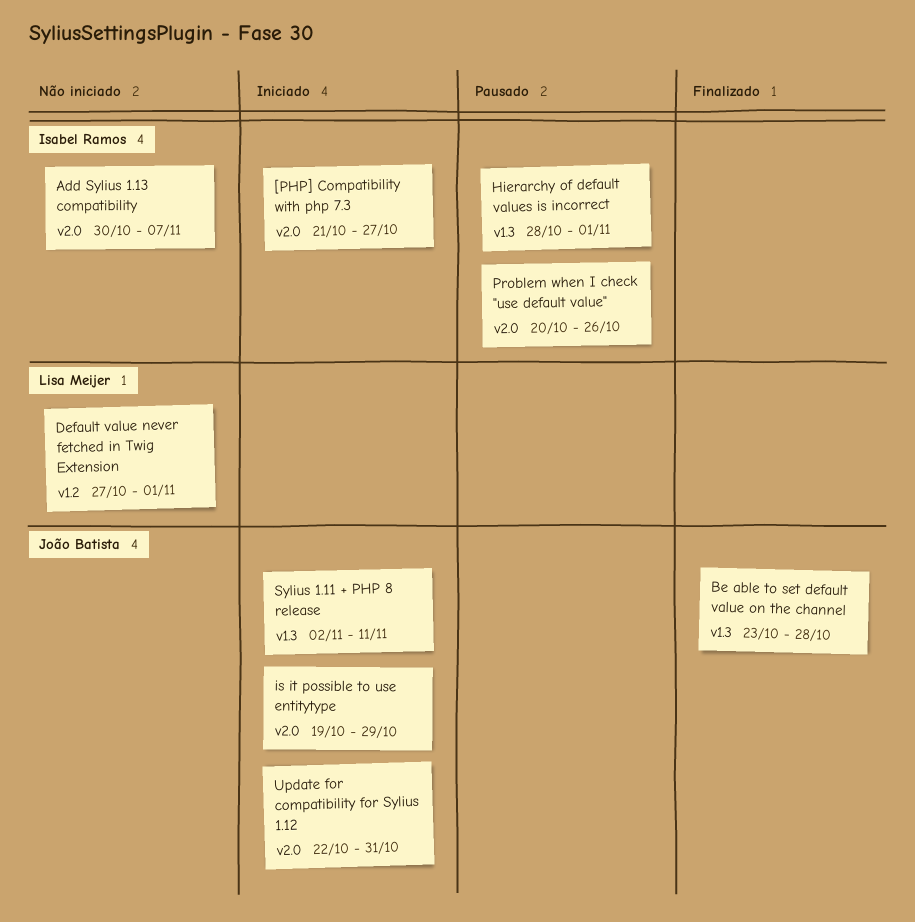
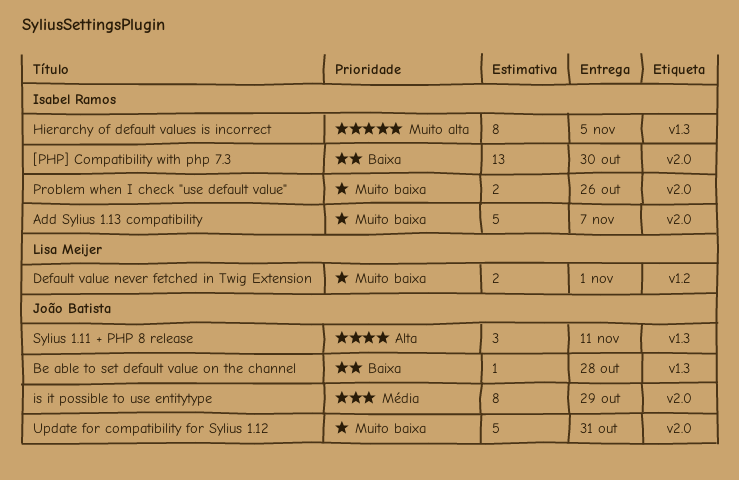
[PHP] Compatibility with php 7.3, due: Oct 27 -> Oct 30
Hierarchy of default values is incorrect, due: Nov 1 -> Nov 5

